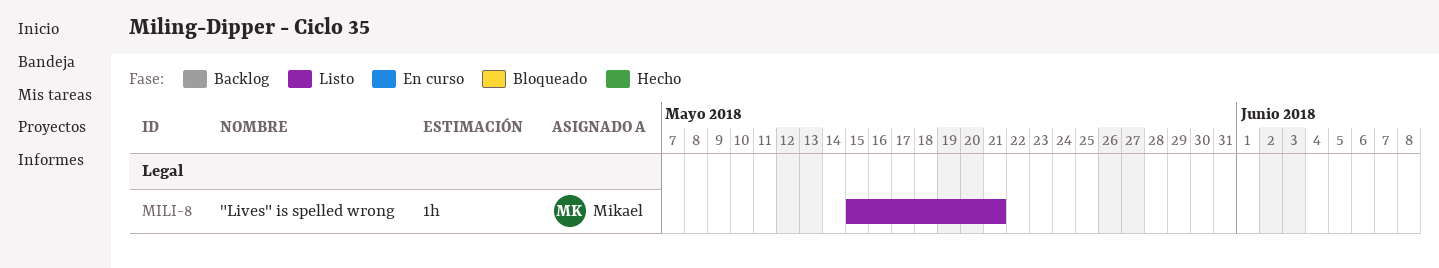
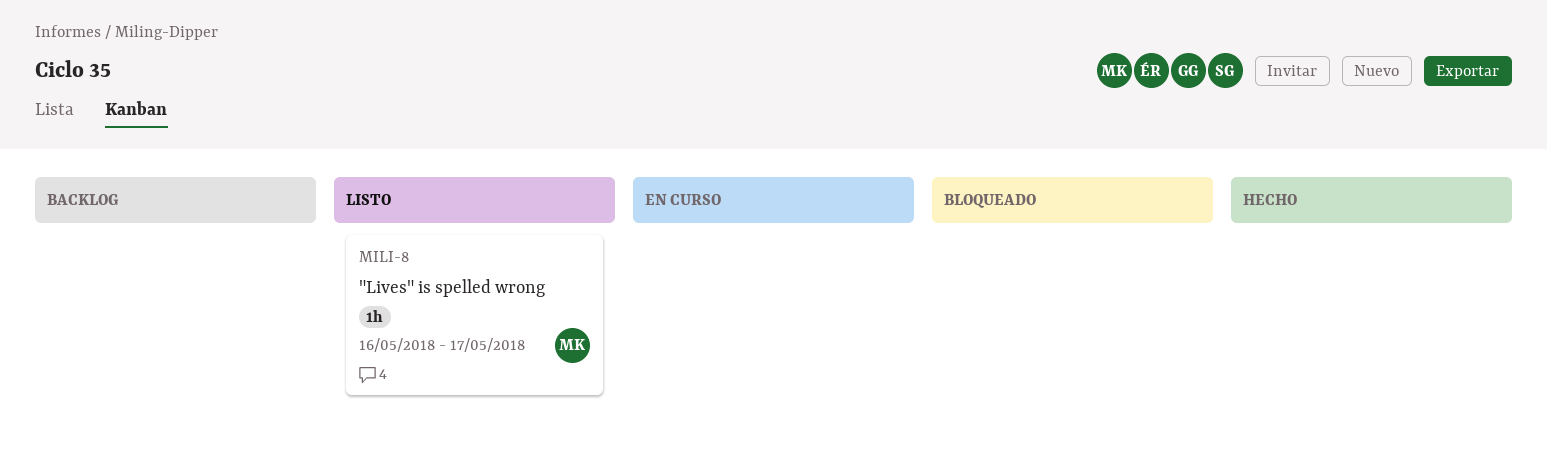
MILI-8, start: May 15 -> May 16
MILI-8, due: May 21 -> May 17

